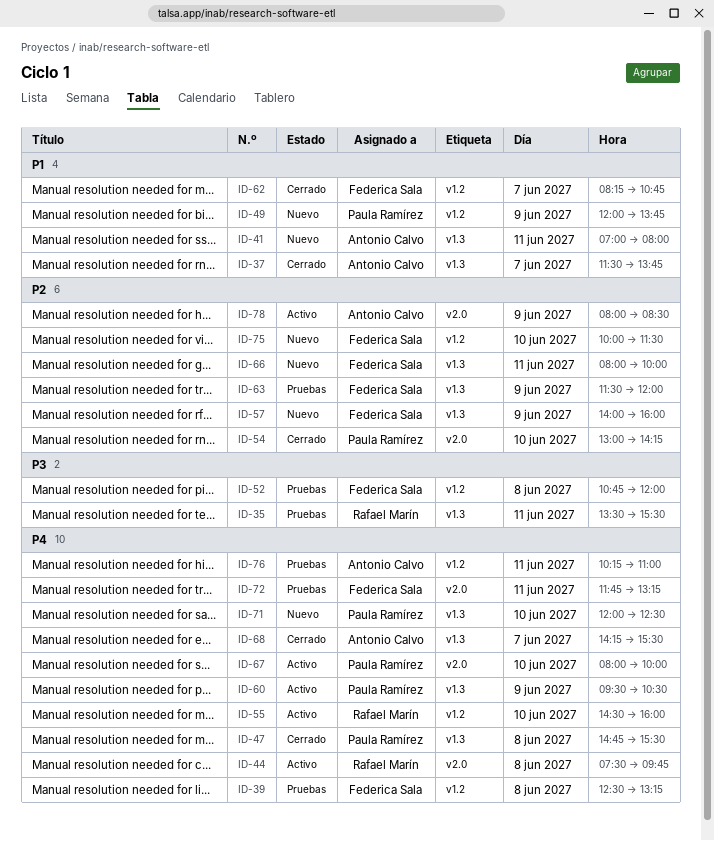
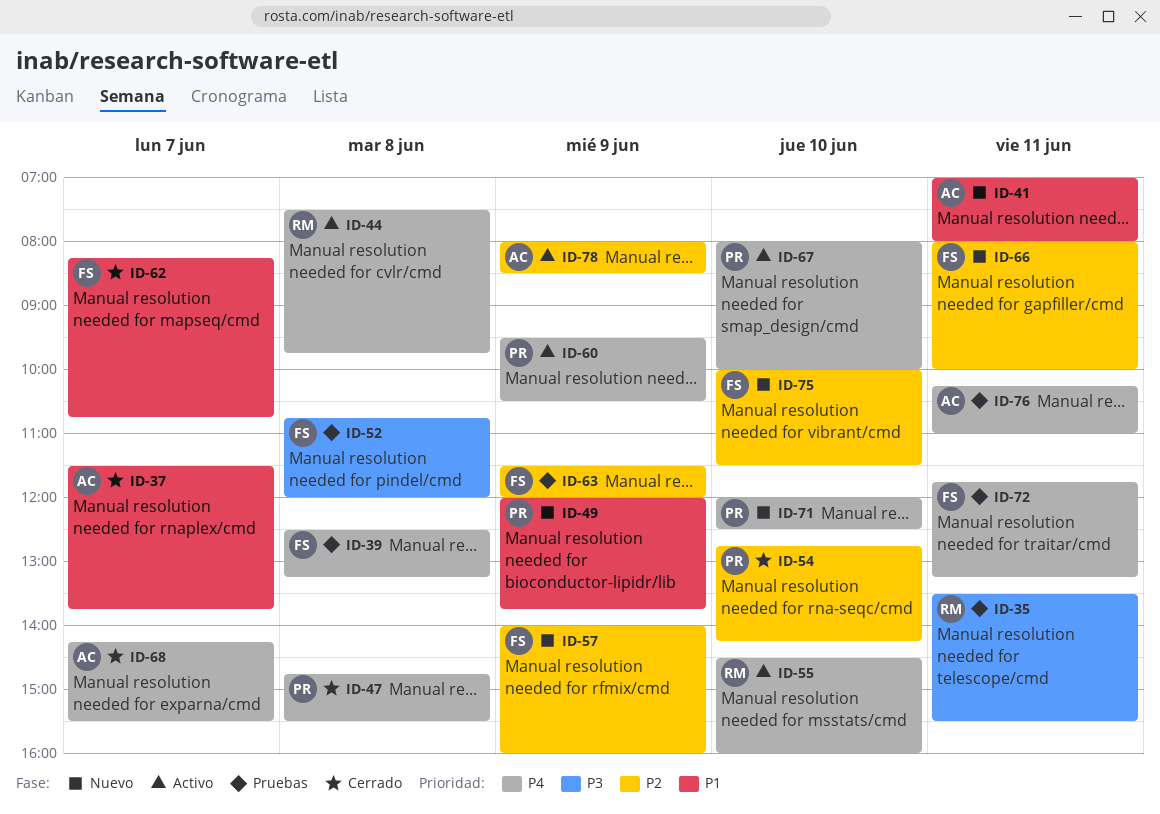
ID-54, begins: 13:00 -> 12:45

